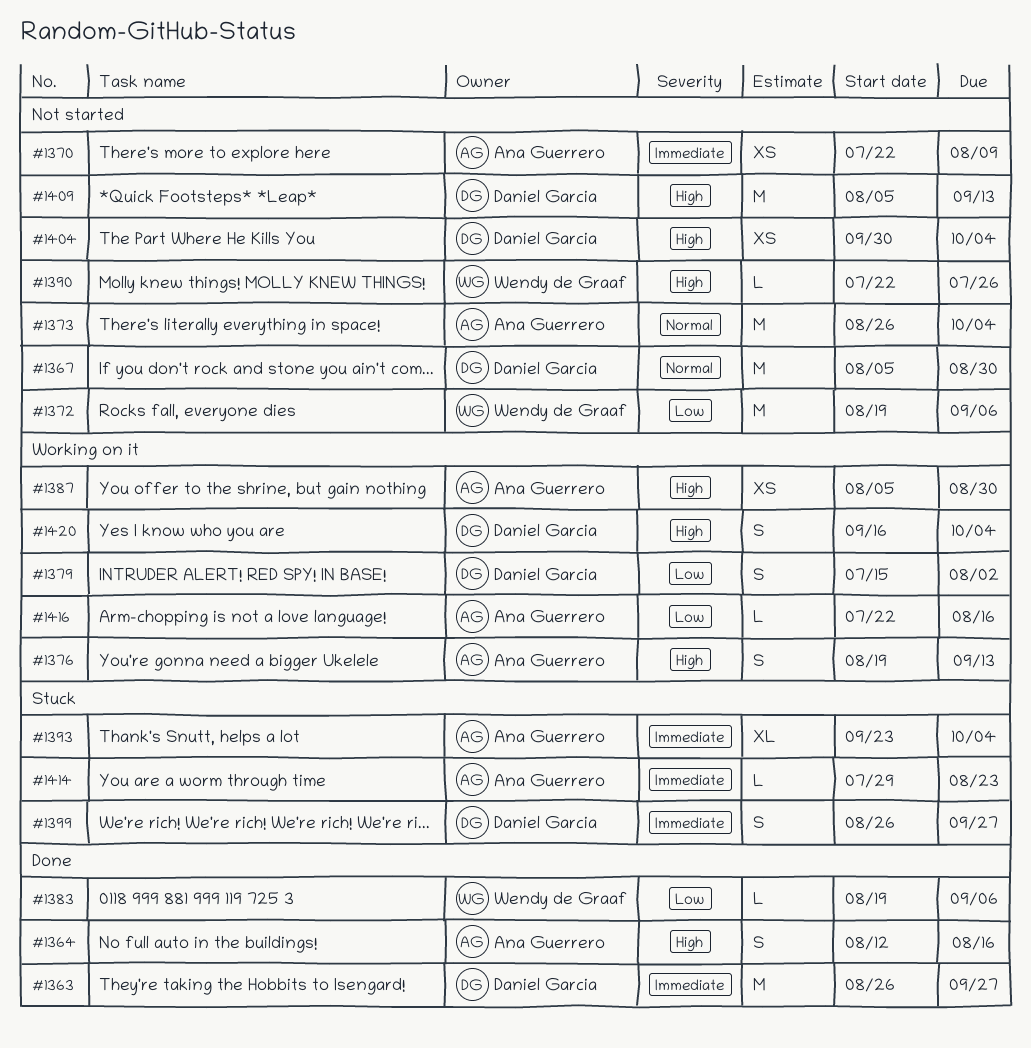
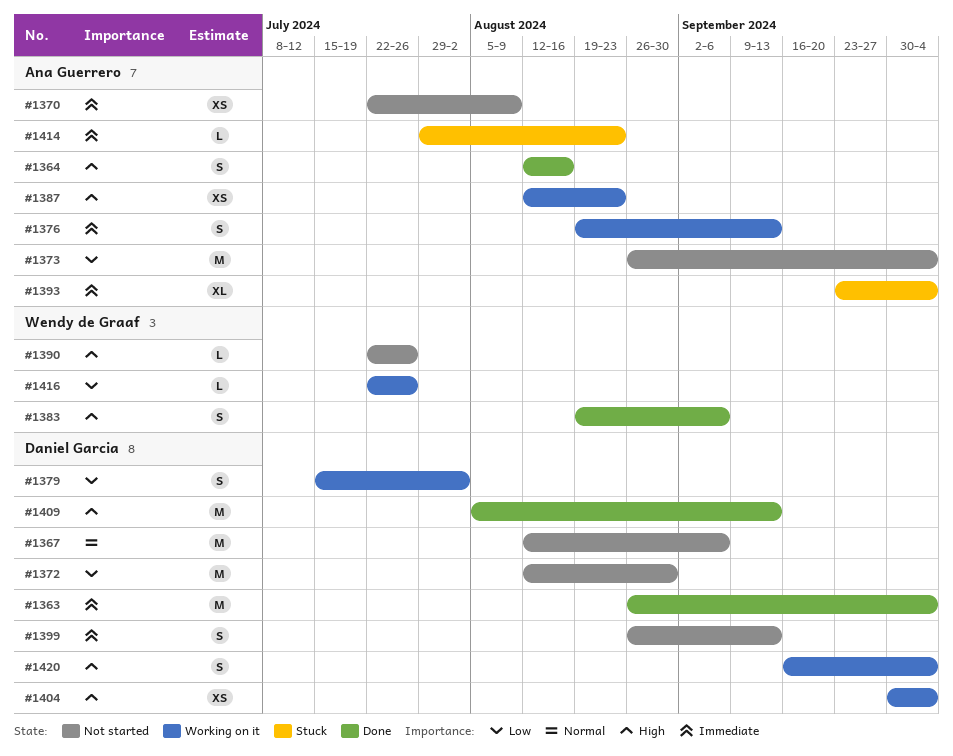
#1363, due: Sep 27 -> Oct 4
#1367, start: Aug 5 -> Aug 12
#1367, due: Aug 30 -> Sep 6
#1372, owner: Wendy de Graaf -> Daniel Garcia
#1372, start: Aug 19 -> Aug 12
#1372, due: Sep 6 -> Aug 30
#1373, priority: Normal -> Low
#1376, priority: High -> Immediate
#1383, priority: Low -> High
#1383, estimate: L -> S
#1387, start: Aug 5 -> Aug 12
#1387, due: Aug 30 -> Aug 23
#1399, status: Stuck -> Not started
#1399, due: Sep 27 -> Sep 13
#1404, status: Not started -> Working on it
#1409, status: Not started -> Done
#1416, owner: Ana Guerrero -> Wendy de Graaf
#1416, due: Aug 16 -> Jul 26

